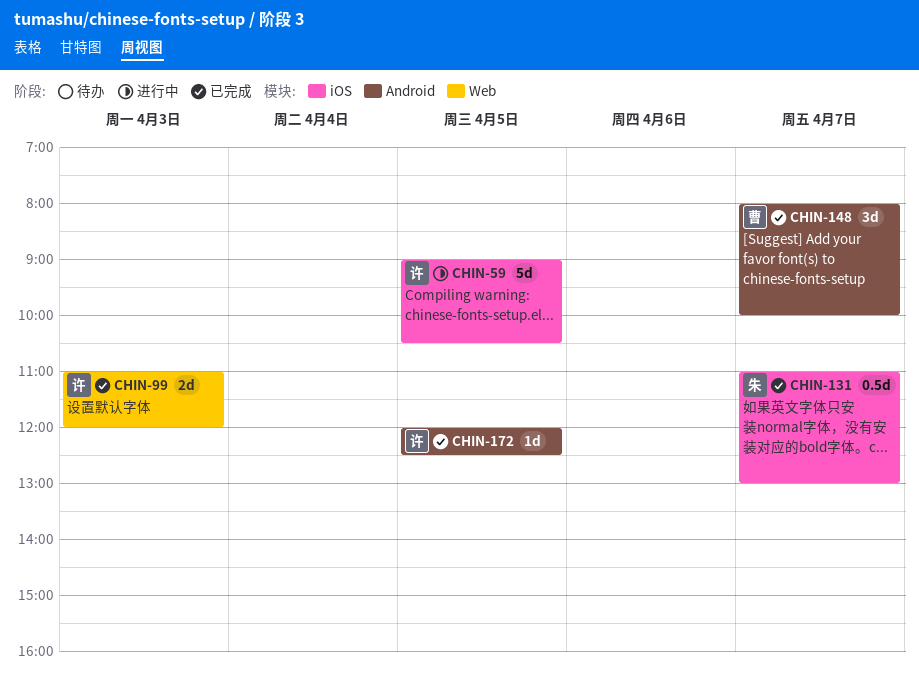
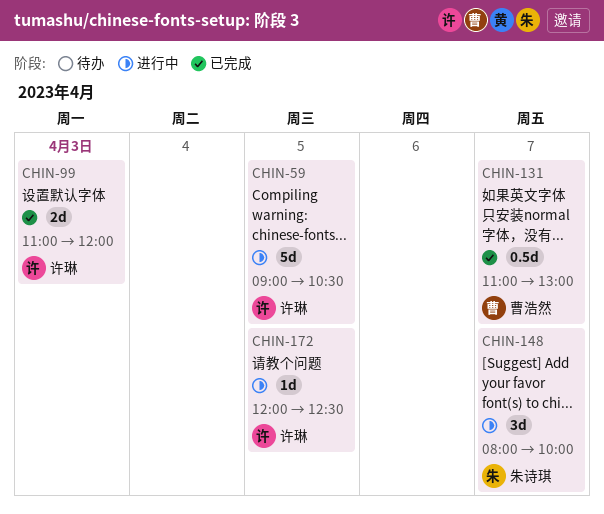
CHIN-131, owner: 朱诗琪 -> 曹浩然
CHIN-148, status: 已完成 -> 进行中
CHIN-148, owner: 曹浩然 -> 朱诗琪
CHIN-172, status: 已完成 -> 进行中

